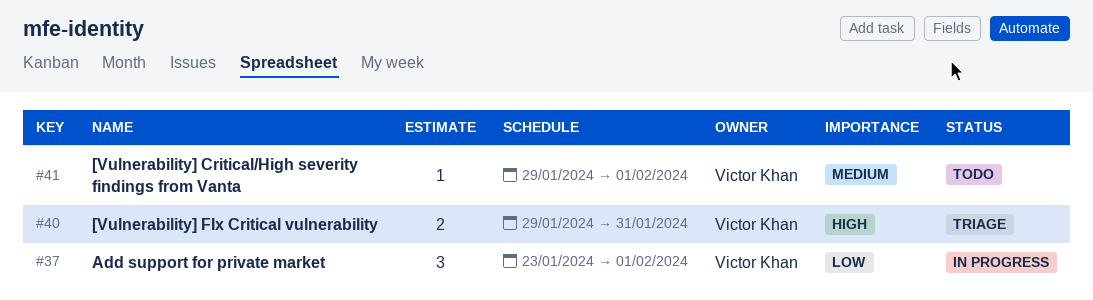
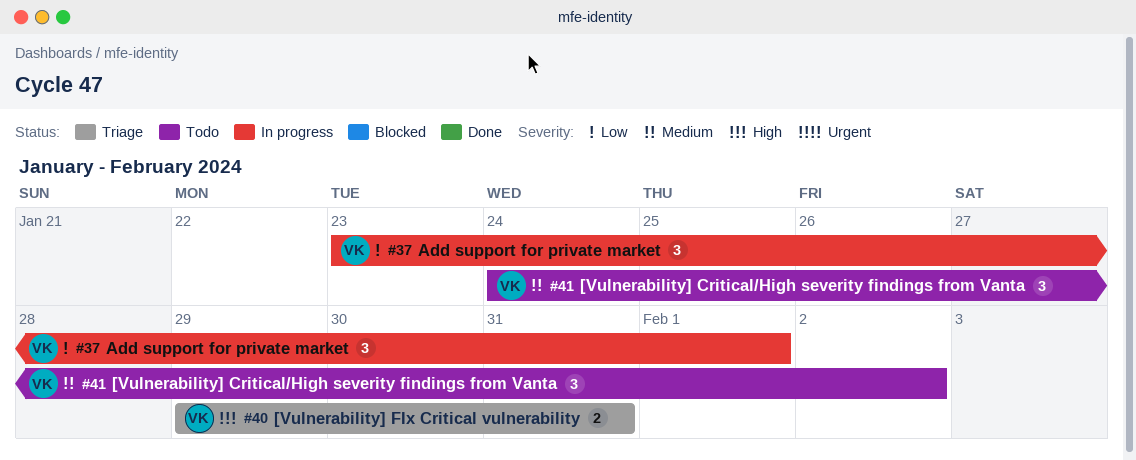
#41, estimate: 1 -> 3
#41, start: Jan 29 -> Jan 24
#41, due: Feb 1 -> Feb 2

